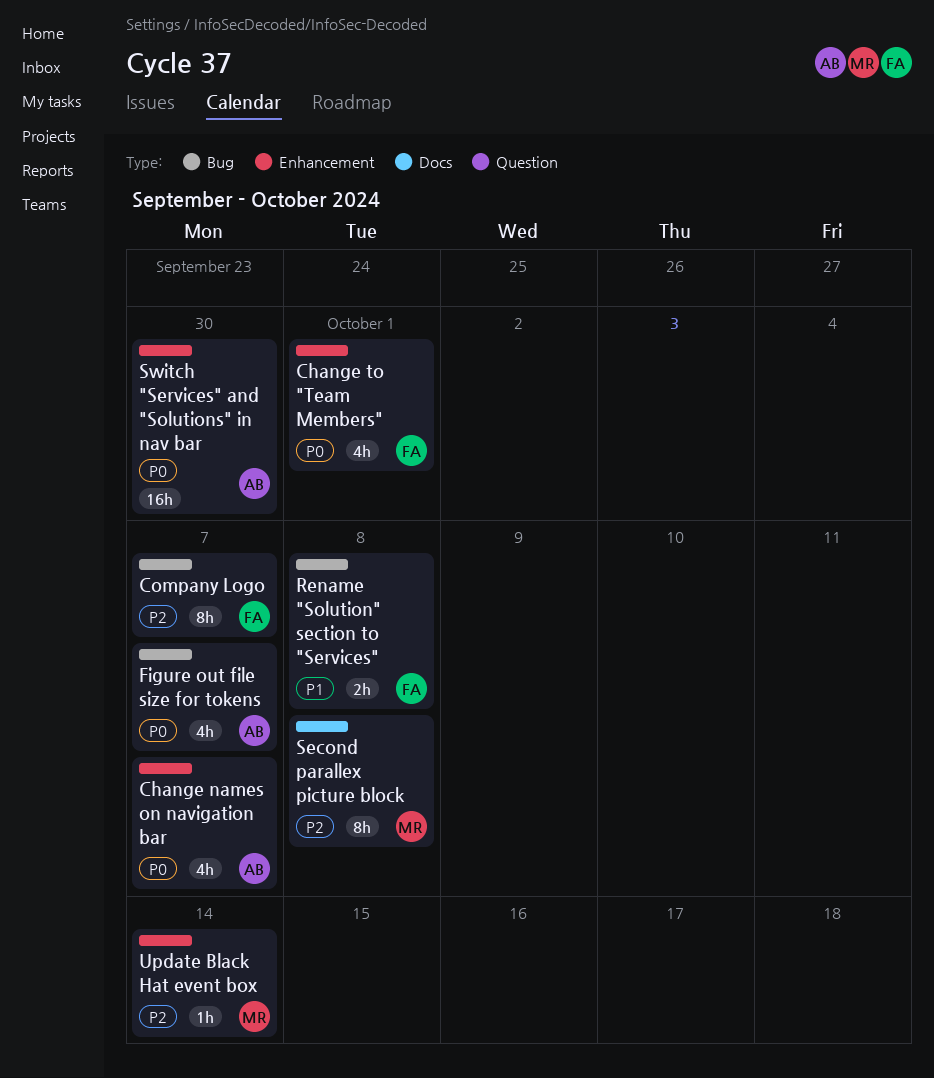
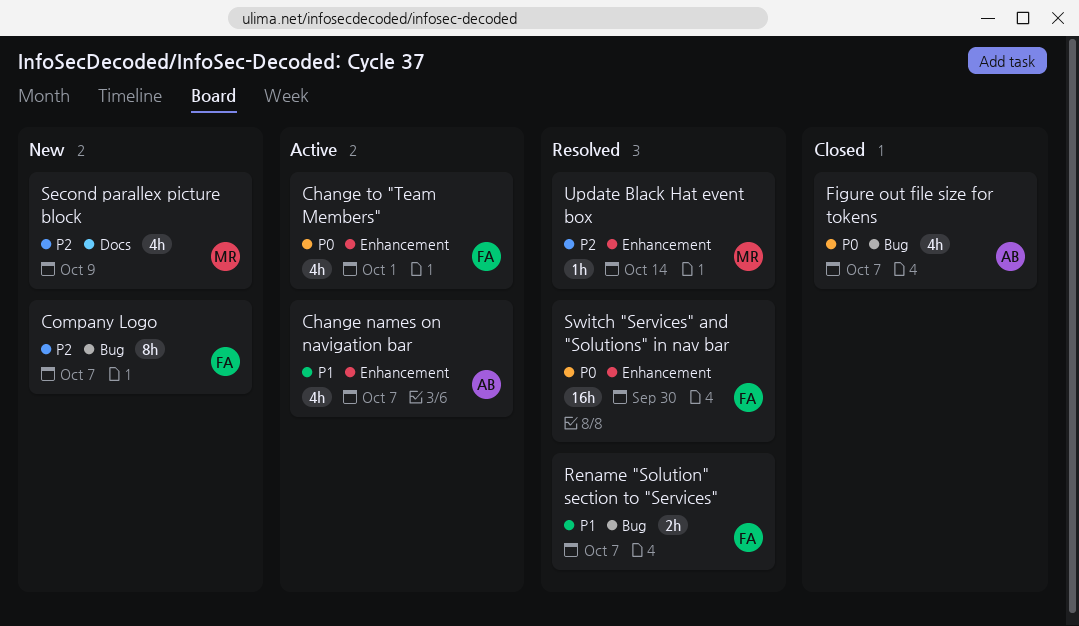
Change names on navigation bar, priority: P0 -> P1
Rename "Solution" section to "Services", due: Oct 8 -> Oct 7
Second parallex picture block, estimate: 8h -> 4h
Second parallex picture block, due: Oct 8 -> Oct 9
Switch "Services" and "Solutions" in nav bar, owner: AB -> FA

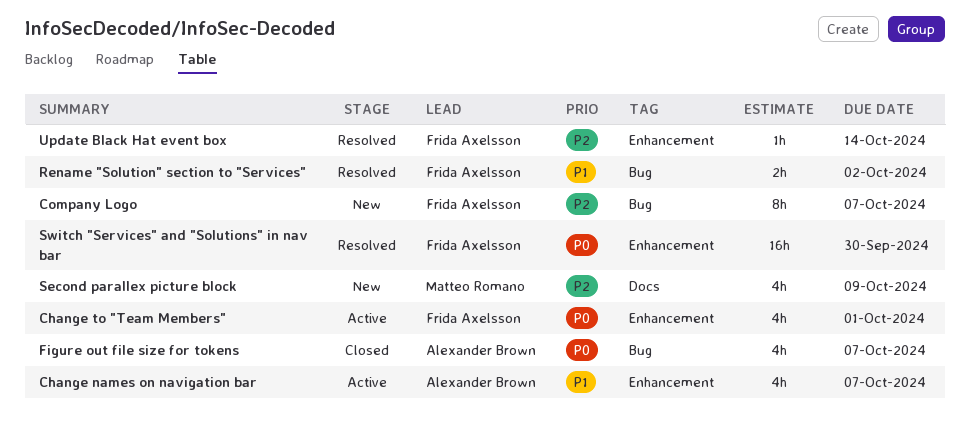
Rename "Solution" section to "Services", due: Oct 7 -> Oct 2
Update Black Hat event box, owner: Matteo Romano -> Frida Axelsson

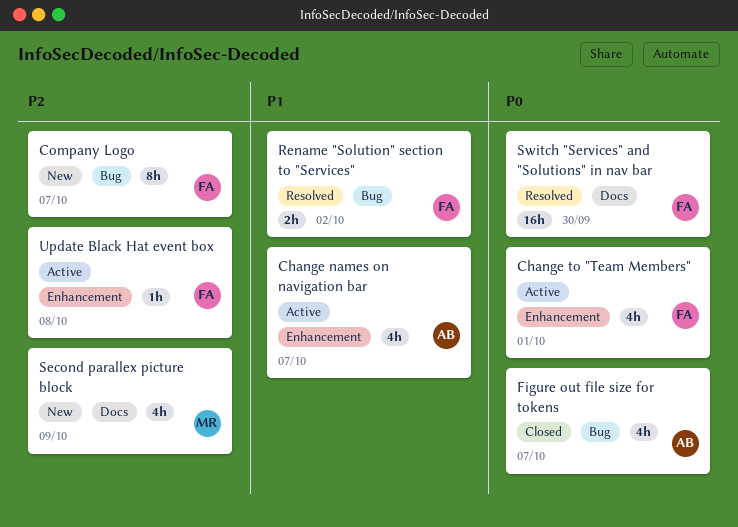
Switch "Services" and "Solutions" in nav bar, label: Enhancement -> Docs
Update Black Hat event box, status: Resolved -> Active
Update Black Hat event box, due: Oct 14 -> Oct 8

